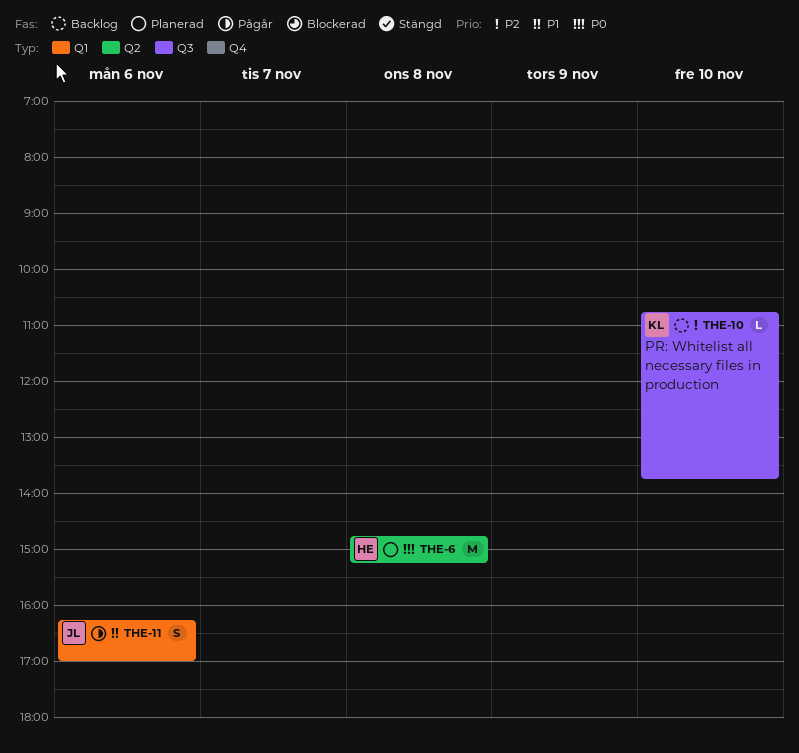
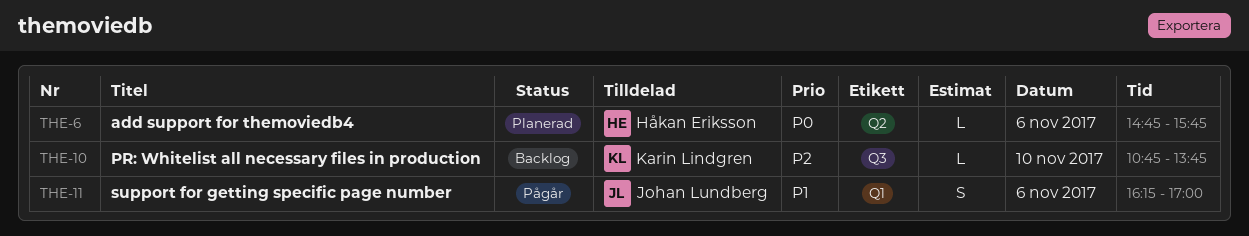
THE-6, estimate: M -> L
THE-6, day: Nov 8 -> Nov 6
THE-6, ends: 15:15 -> 15:45

